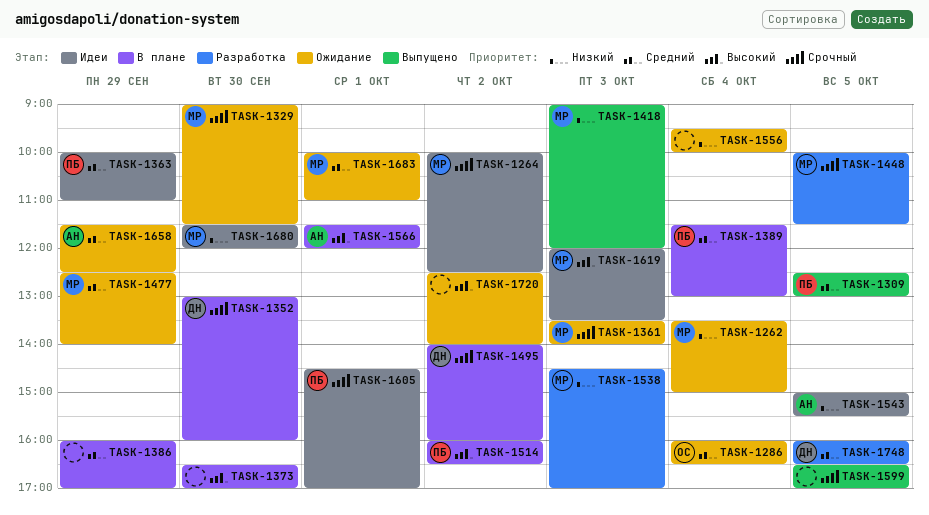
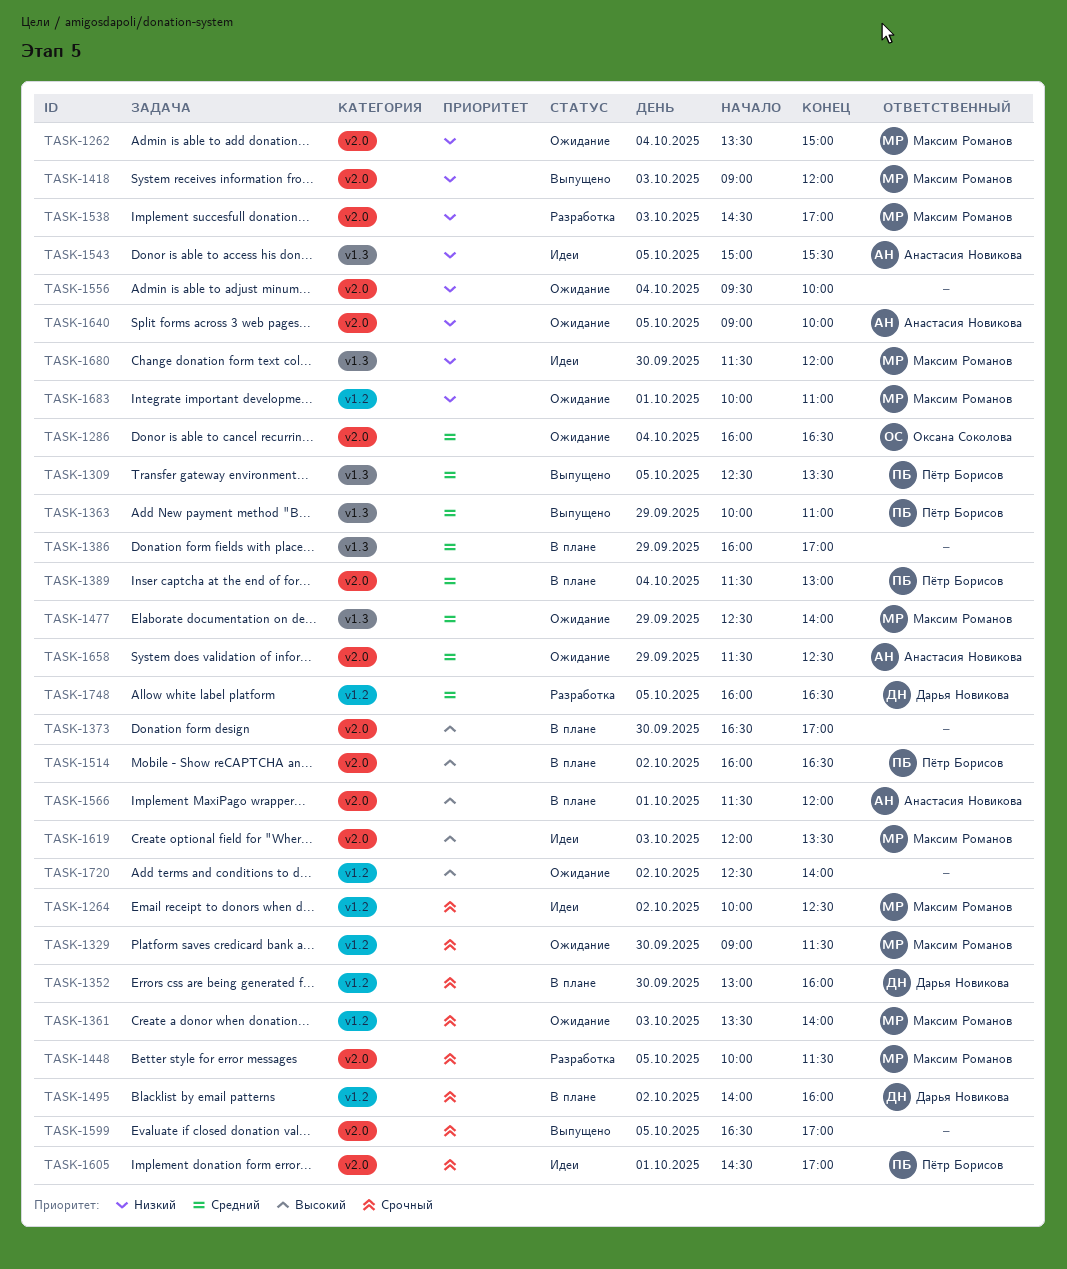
TASK-1309, ends: 13:00 -> 13:30
TASK-1363, status: Идеи -> Выпущено
TASK-1640: none -> present
TASK-1683, priority: Средний -> Низкий

